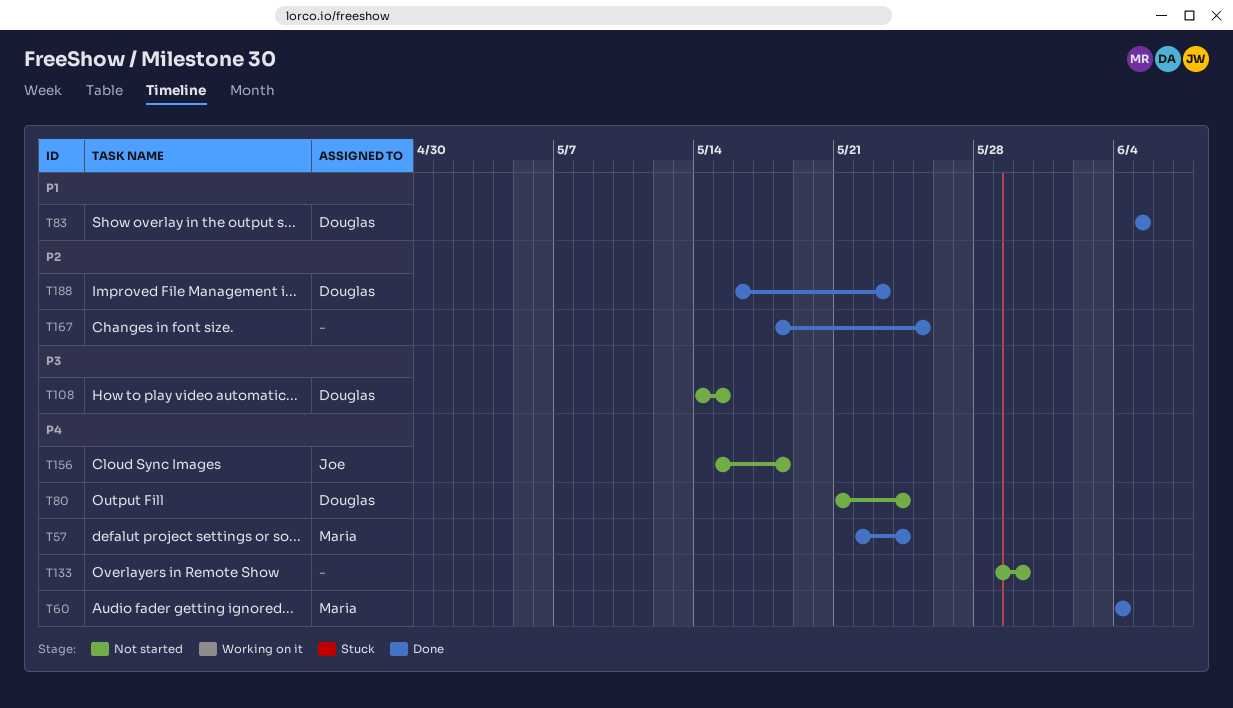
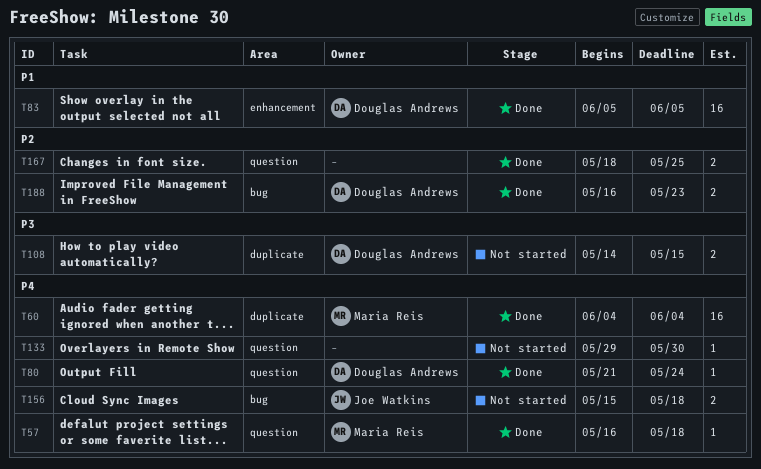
T57, start: May 22 -> May 16
T57, due: May 24 -> May 18
T80, status: Not started -> Done

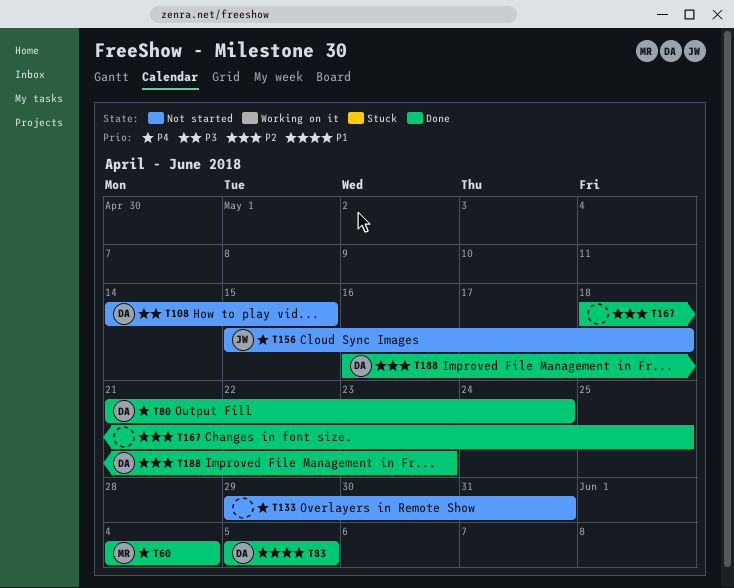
T57: present -> none
T133, due: May 30 -> May 31

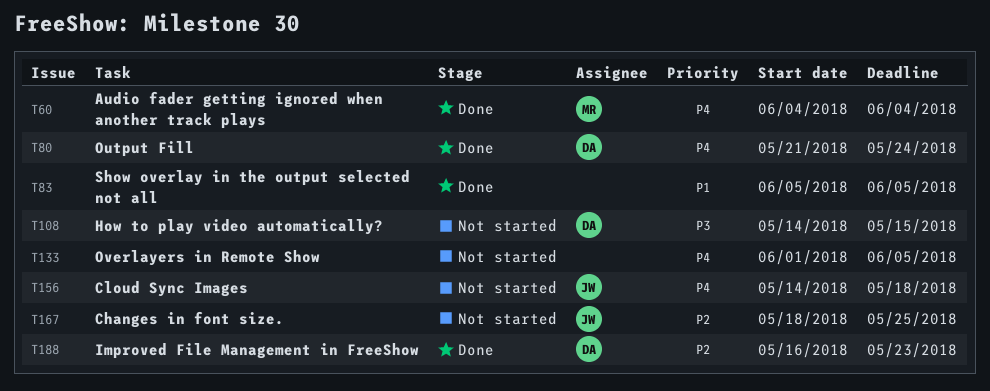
T83, owner: DA -> none
T133, start: May 29 -> Jun 1
T133, due: May 31 -> Jun 5
T156, start: May 15 -> May 14
T167, status: Done -> Not started
T167, owner: none -> JW

